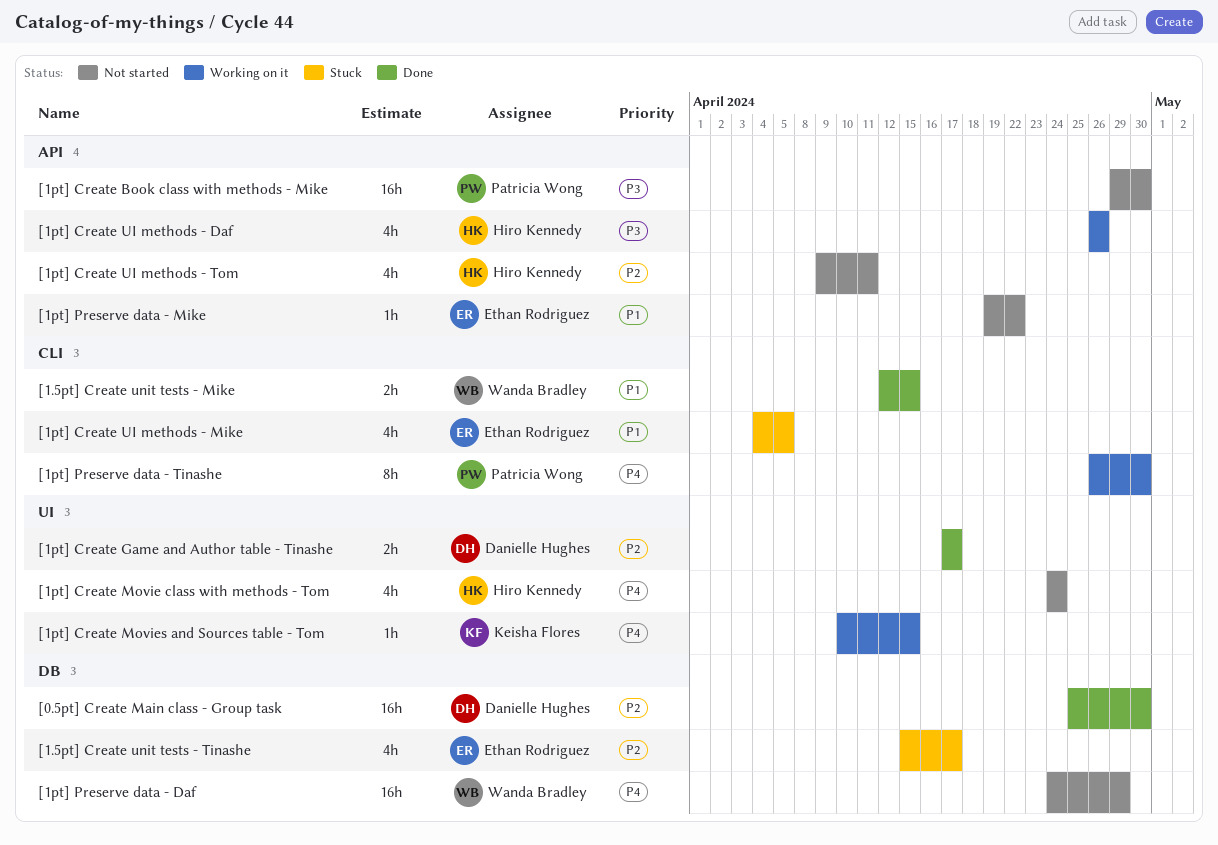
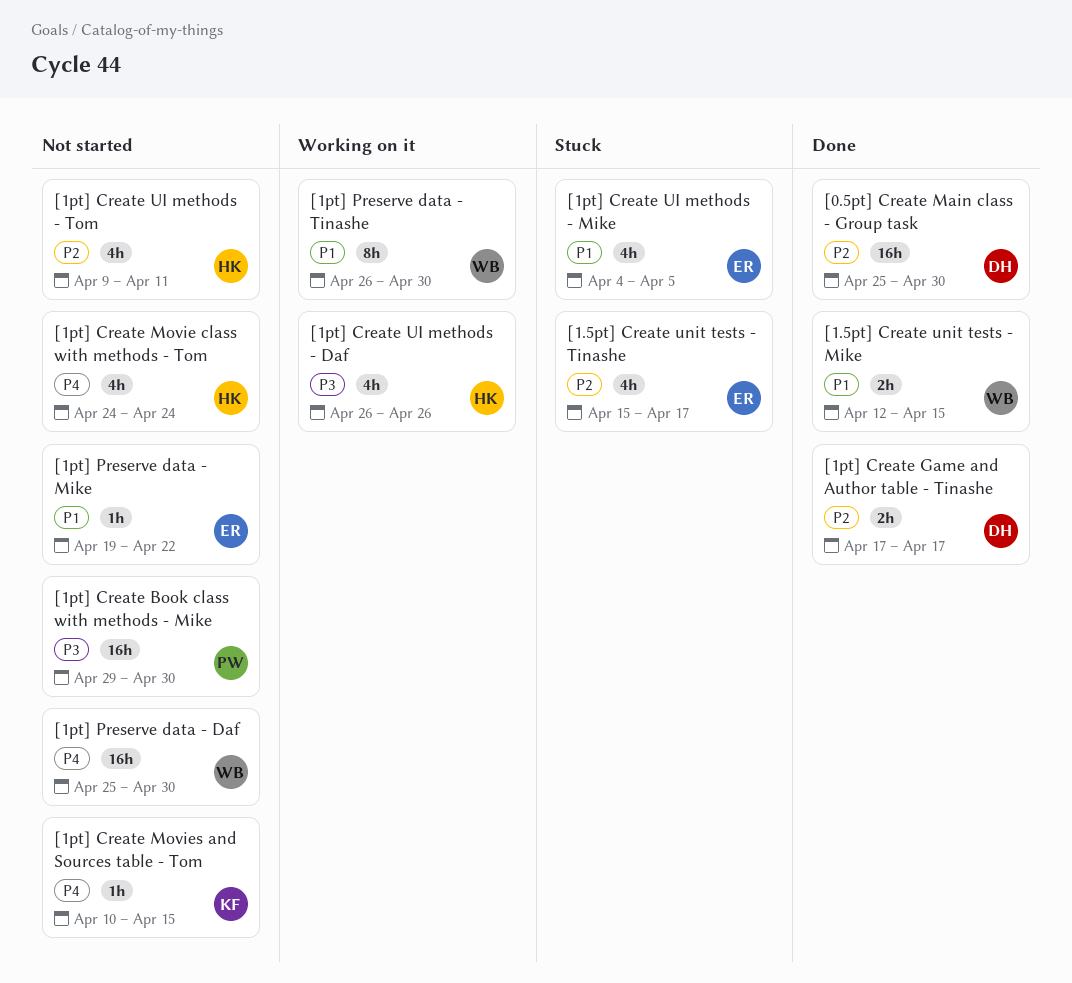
[1pt] Create Movies and Sources table - Tom, status: Working on it -> Not started
[1pt] Preserve data - Daf, start: Apr 24 -> Apr 25
[1pt] Preserve data - Daf, due: Apr 29 -> Apr 30
[1pt] Preserve data - Tinashe, owner: Patricia Wong -> Wanda Bradley
[1pt] Preserve data - Tinashe, priority: P4 -> P1

